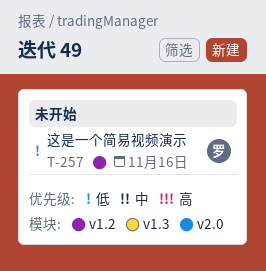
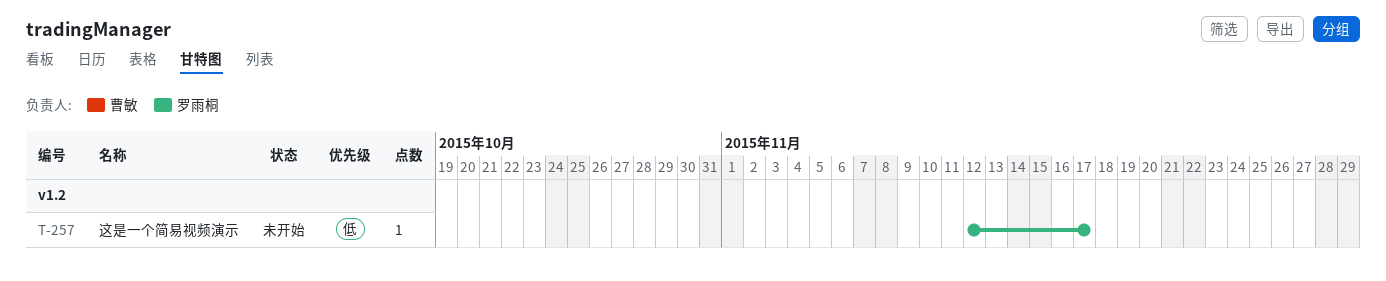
T-257, due: Nov 16 -> Nov 17

